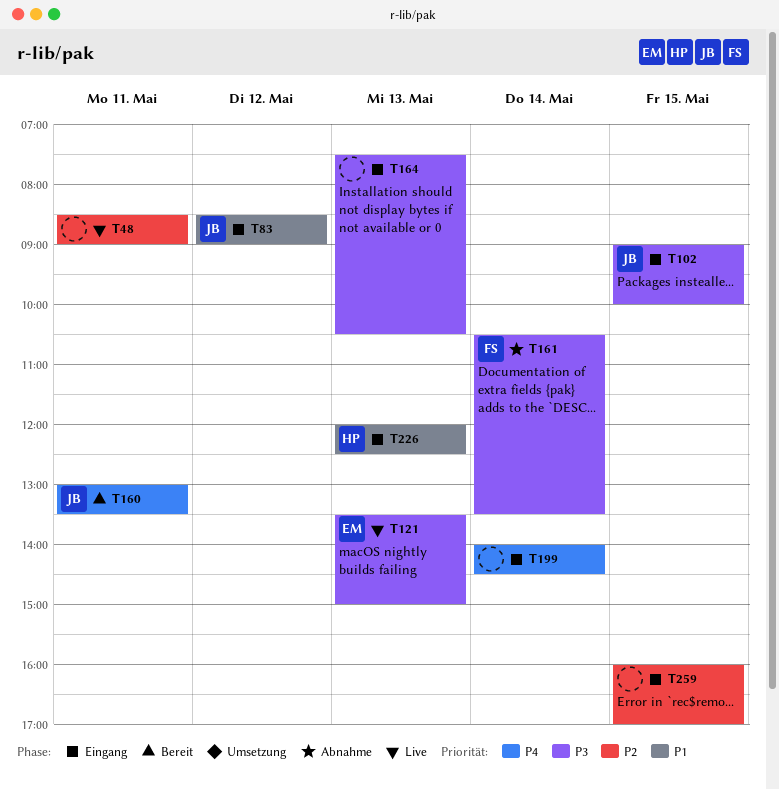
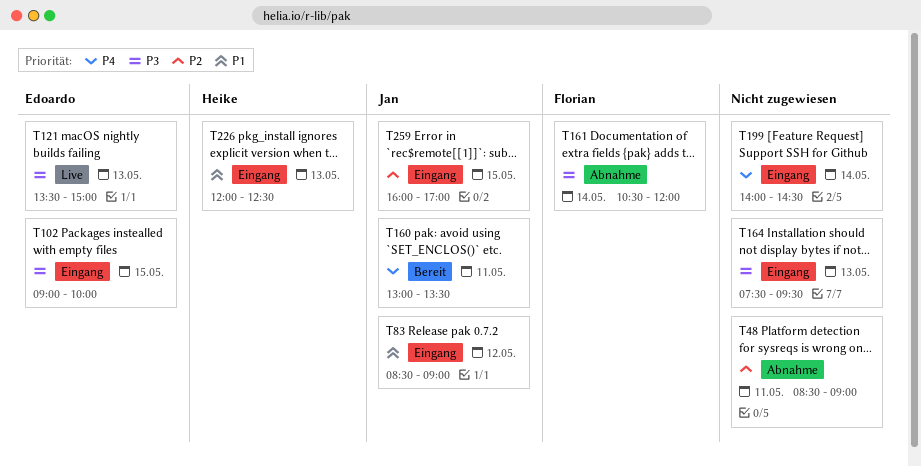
T48, status: Live -> Abnahme
T102, owner: Jan -> Edoardo
T161, ends: 13:30 -> 12:00
T164, ends: 10:30 -> 09:30
T259, owner: none -> Jan

